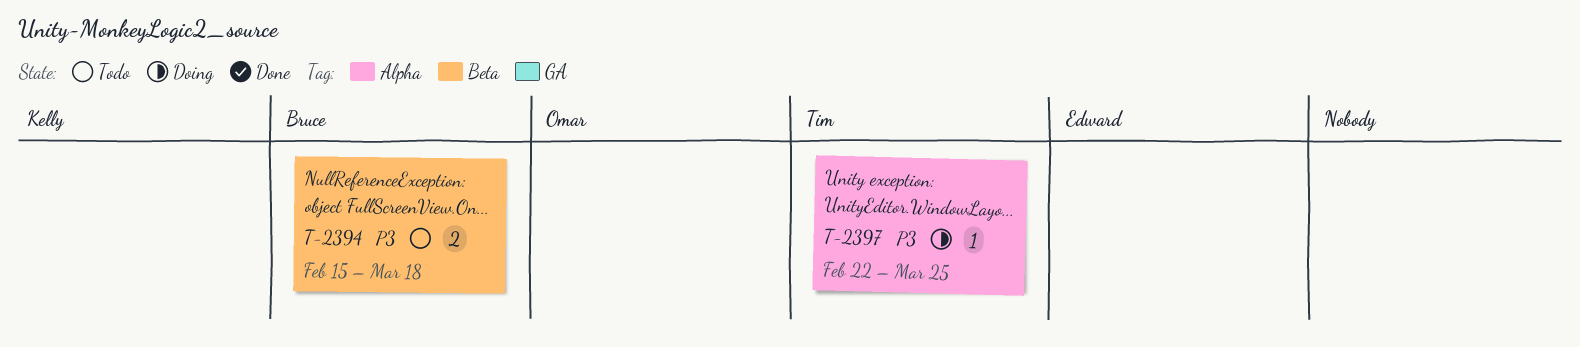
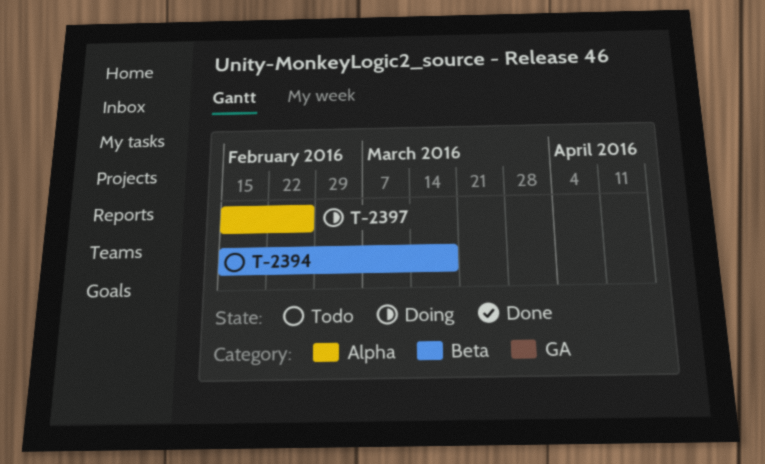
T-2397, start: Feb 22 -> Feb 15
T-2397, due: Mar 25 -> Feb 26

